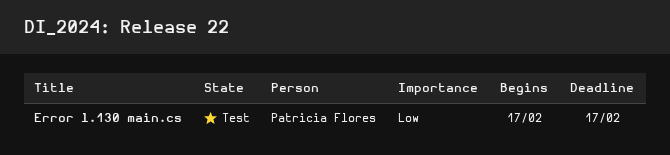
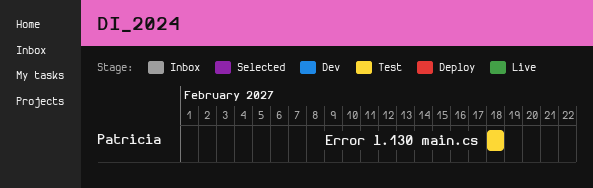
Error l.130 main.cs, start: Feb 17 -> Feb 18
Error l.130 main.cs, due: Feb 17 -> Feb 18

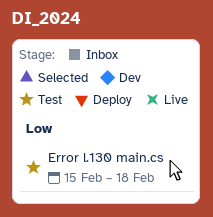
Error l.130 main.cs, start: Feb 18 -> Feb 15

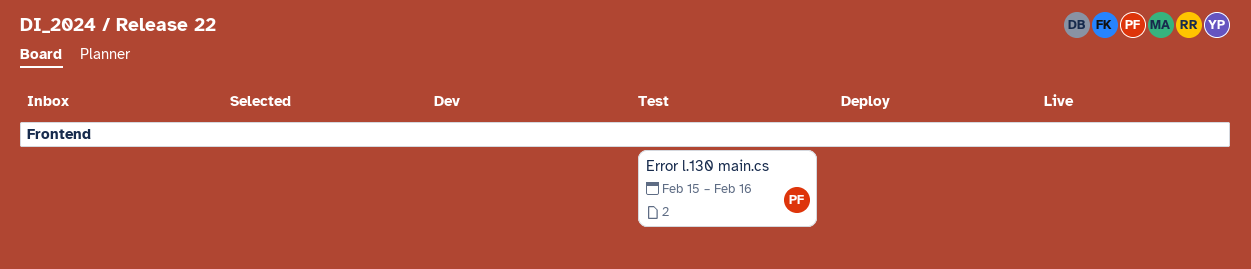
Error l.130 main.cs, due: Feb 18 -> Feb 16

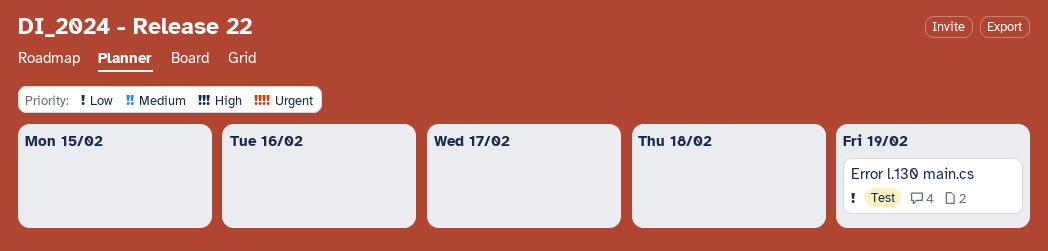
Error l.130 main.cs, due: Feb 16 -> Feb 19

